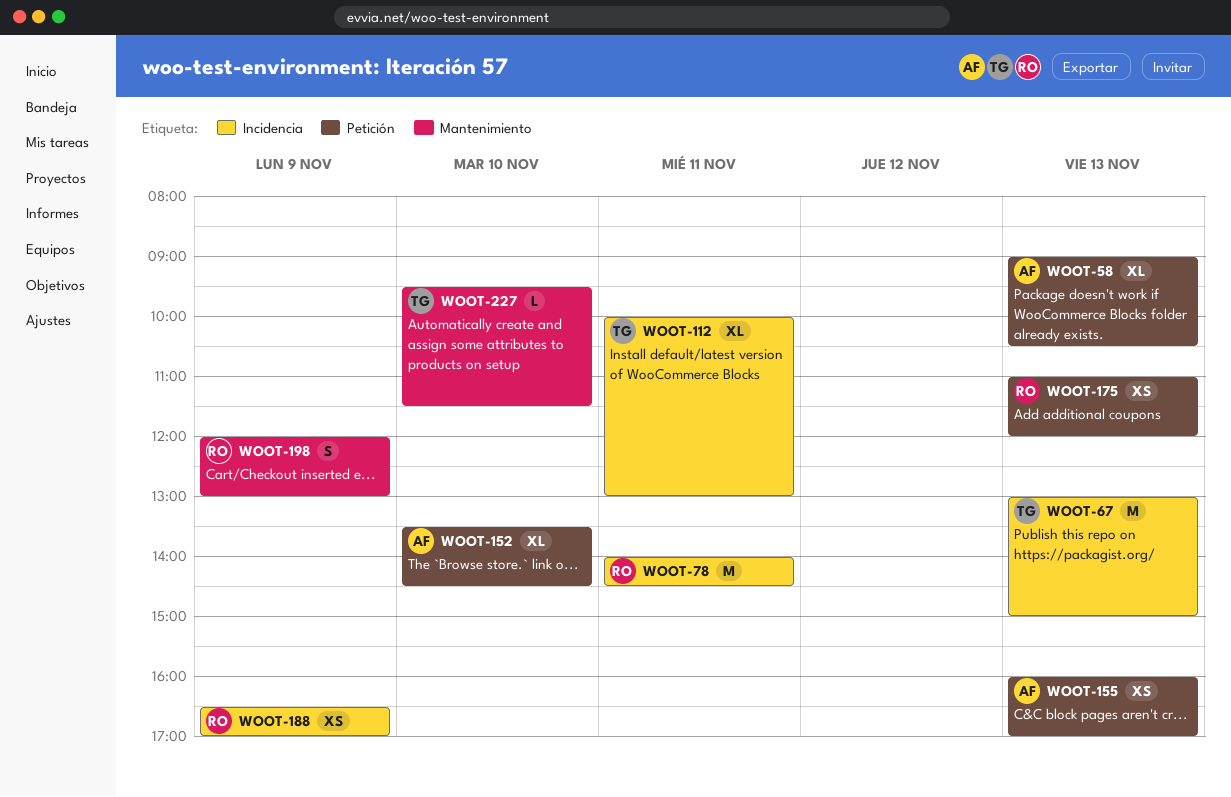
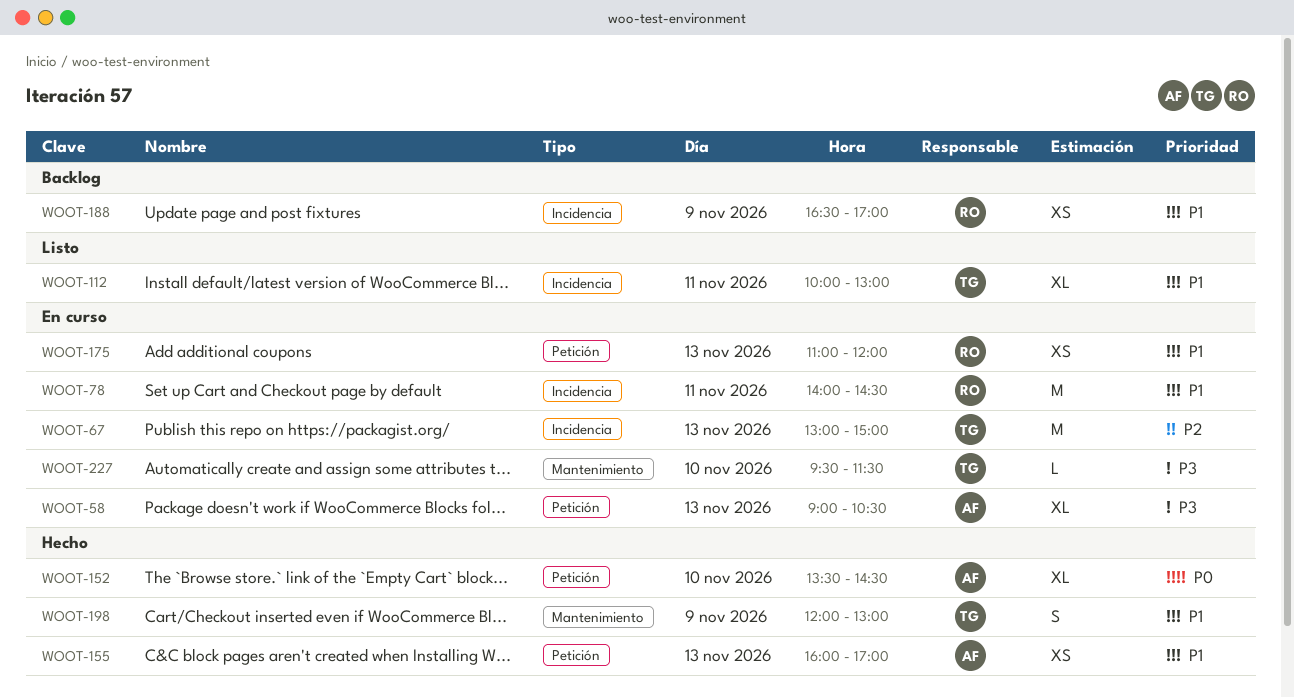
WOOT-198, owner: RO -> TG

